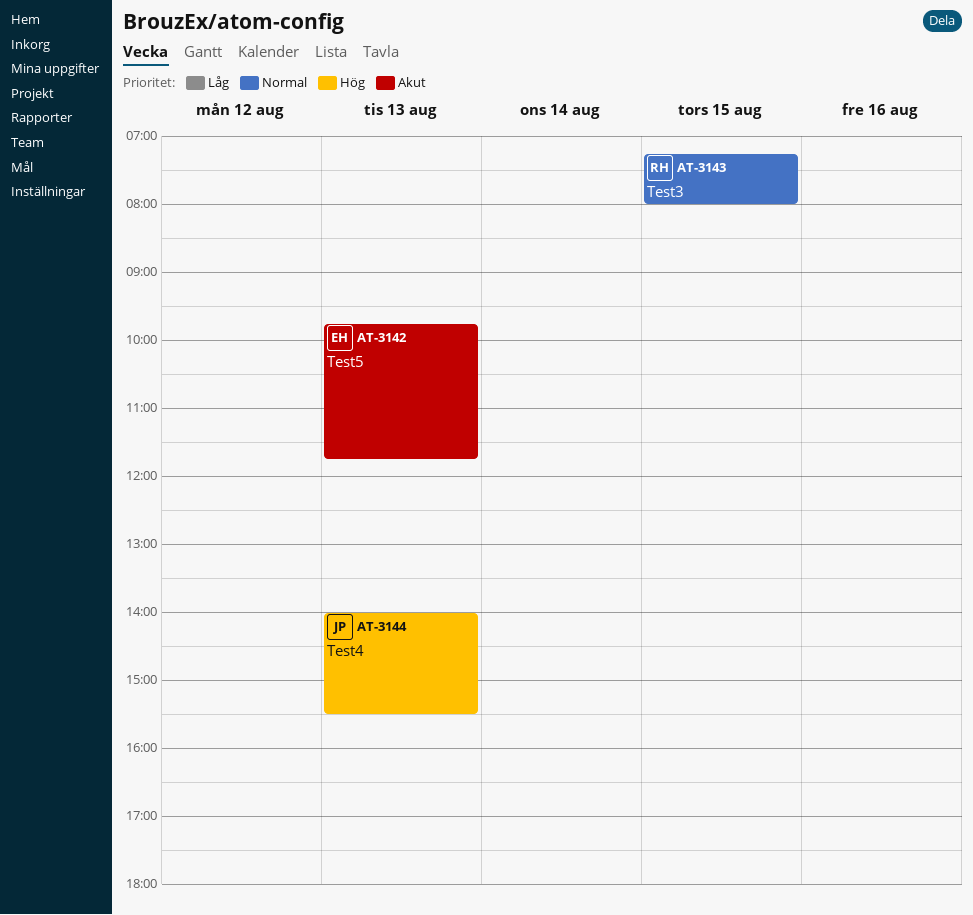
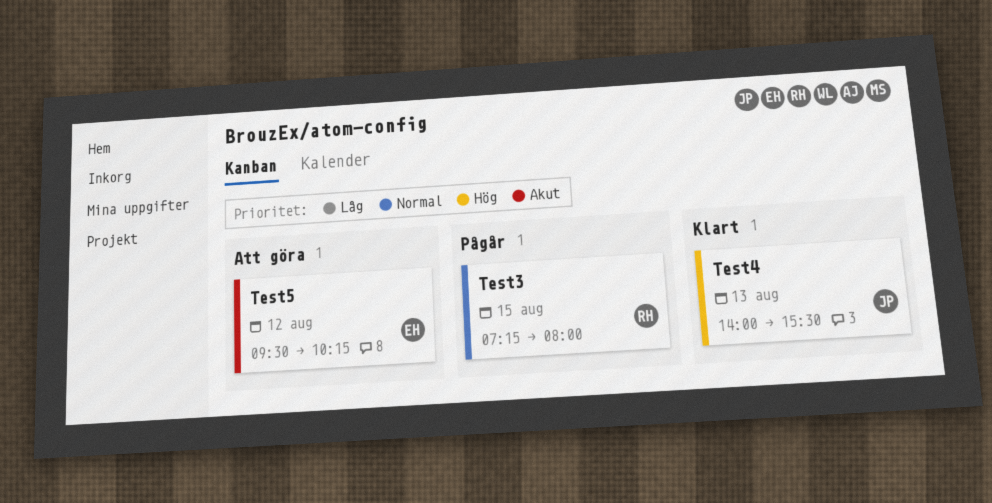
Test5, day: Aug 13 -> Aug 12
Test5, begins: 09:45 -> 09:30
Test5, ends: 11:45 -> 10:15

